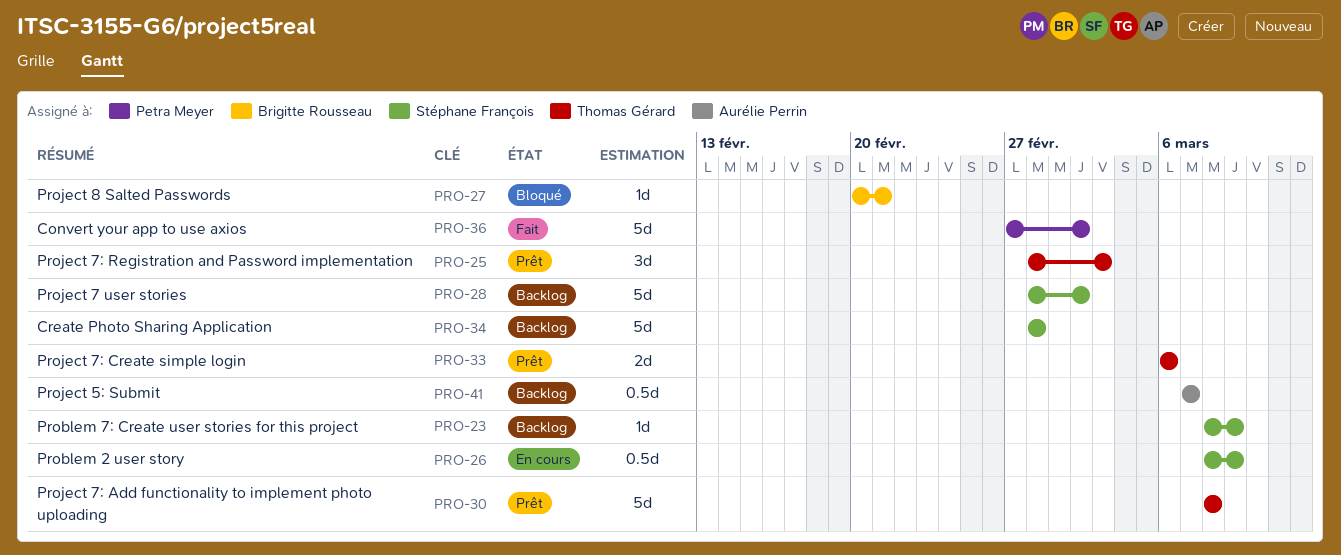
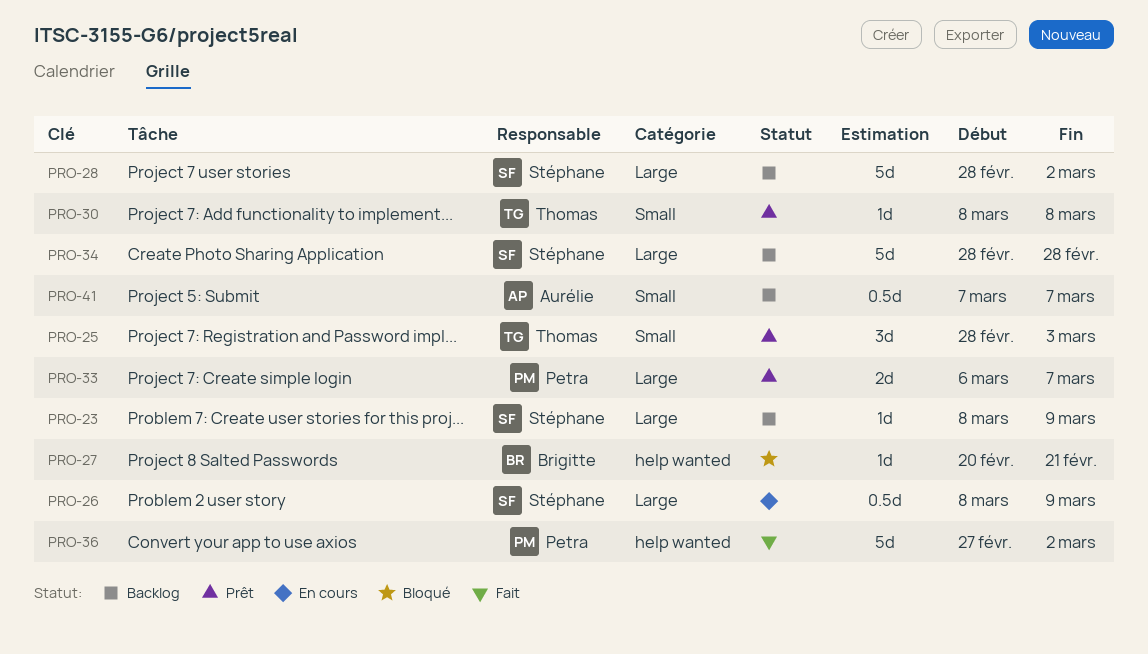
PRO-30, estimate: 5d -> 1d
PRO-33, owner: Thomas Gérard -> Petra Meyer
PRO-33, due: Mar 6 -> Mar 7

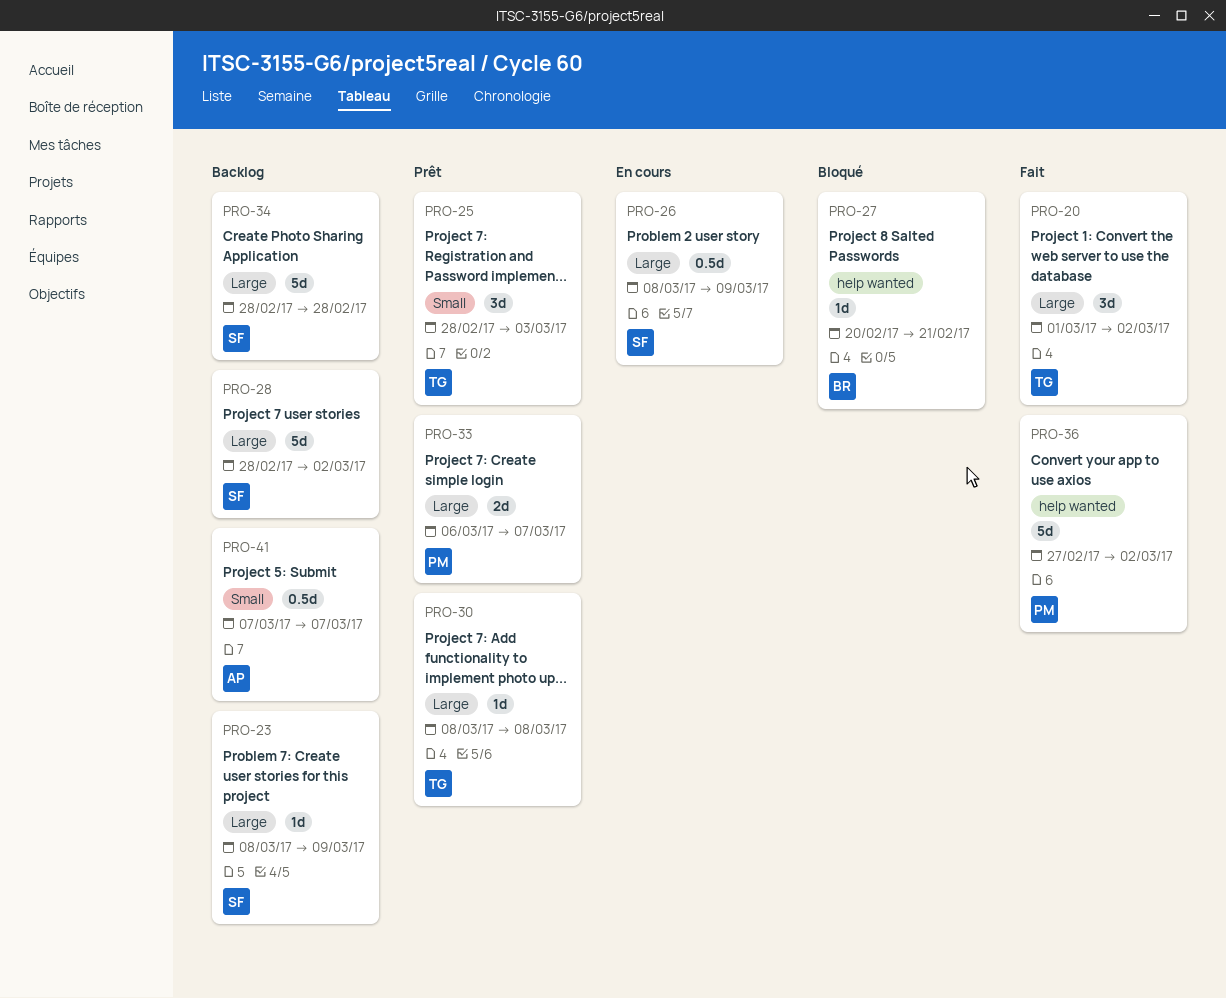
PRO-20: none -> present
PRO-30, label: Small -> Large

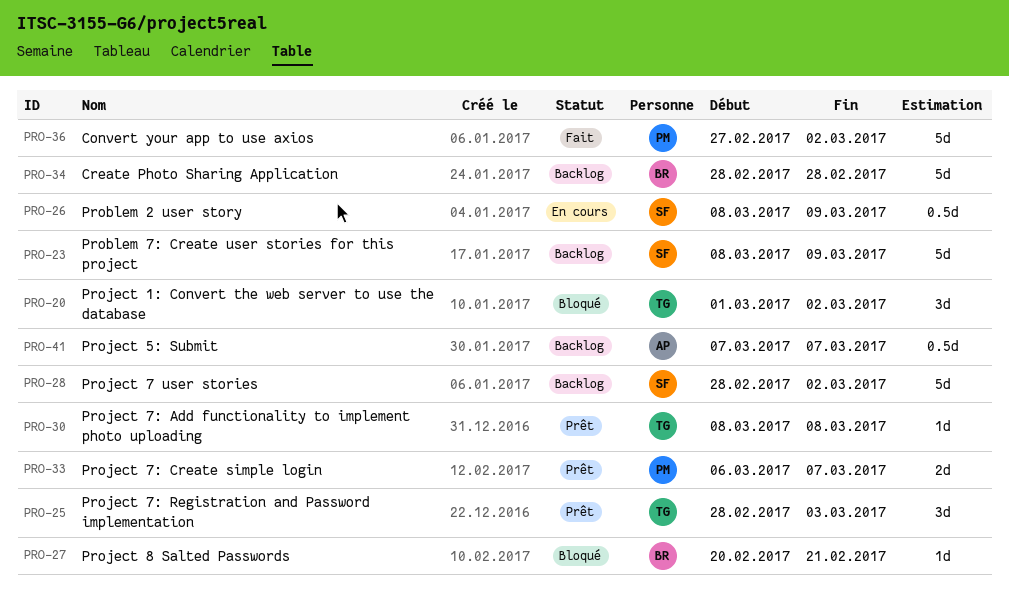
PRO-20, status: Fait -> Bloqué
PRO-23, estimate: 1d -> 5d
PRO-34, owner: SF -> BR

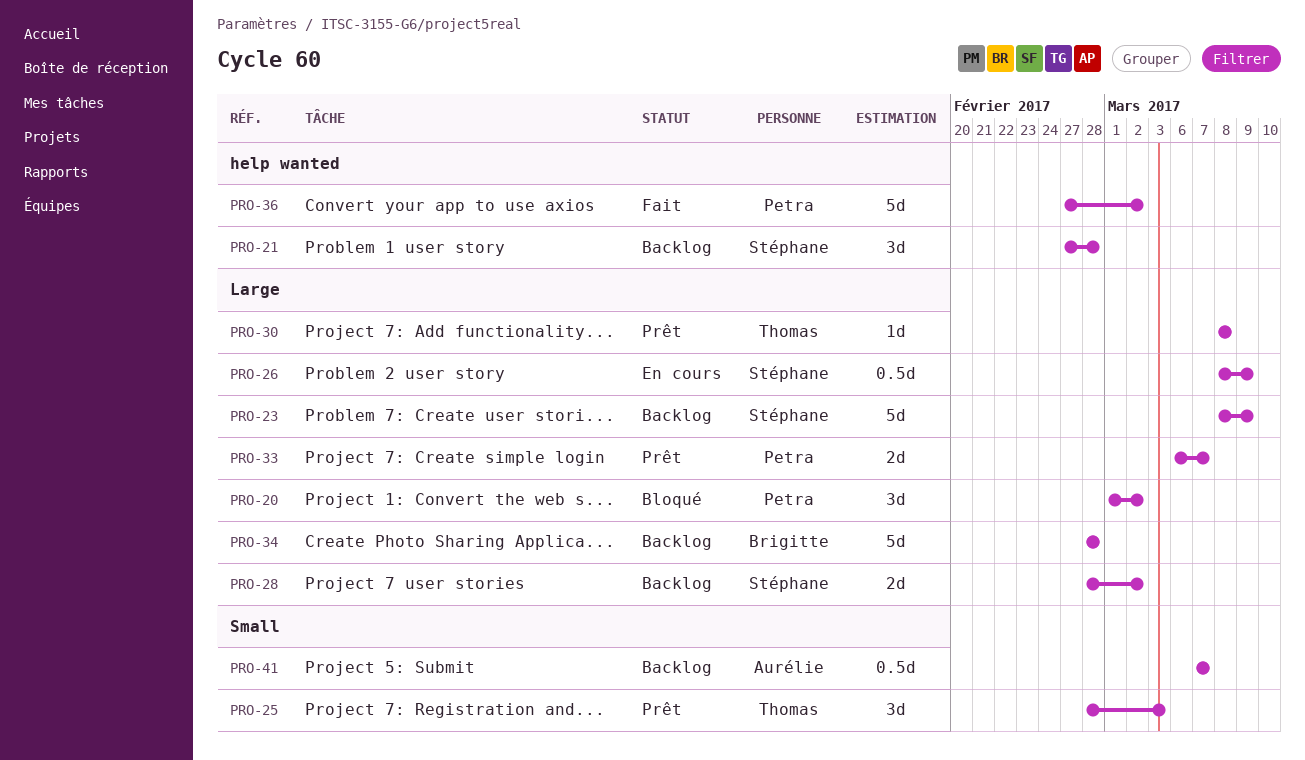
PRO-20, owner: Thomas -> Petra
PRO-21: none -> present
PRO-27: present -> none
PRO-28, estimate: 5d -> 2d

